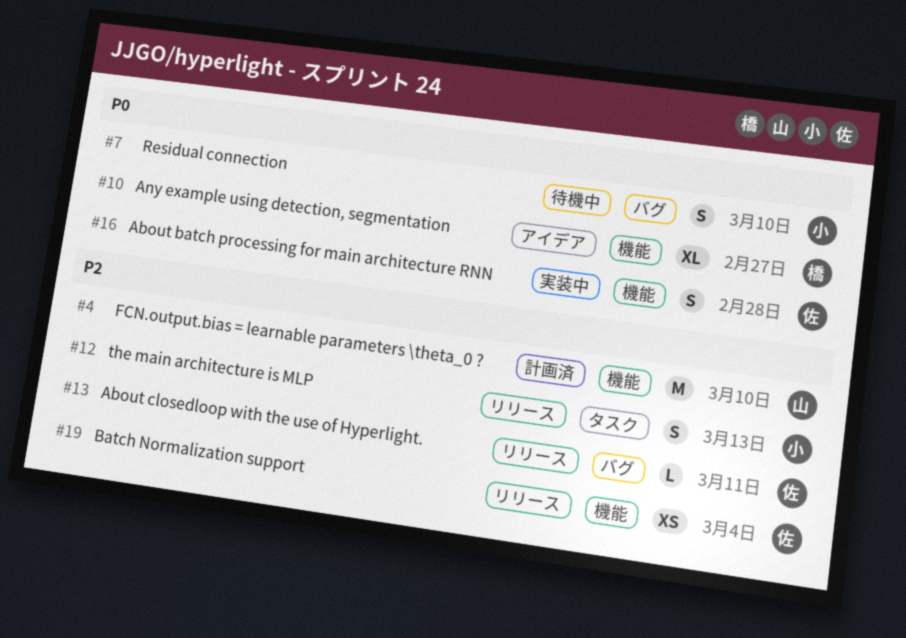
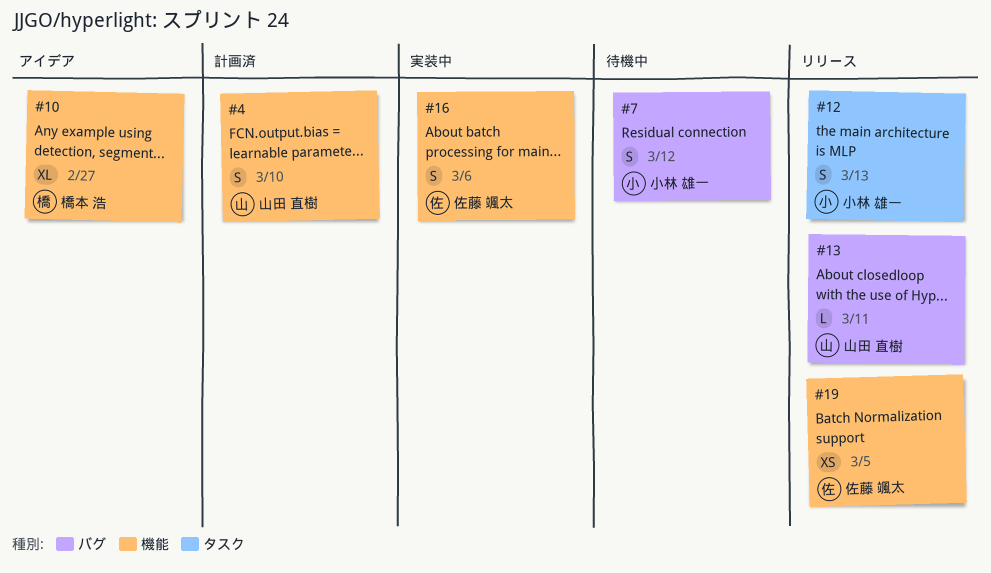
#4, estimate: M -> S
#7, due: Mar 10 -> Mar 12
#13, owner: 佐藤 颯太 -> 山田 直樹
#16, due: Feb 28 -> Mar 6
#19, due: Mar 4 -> Mar 5

